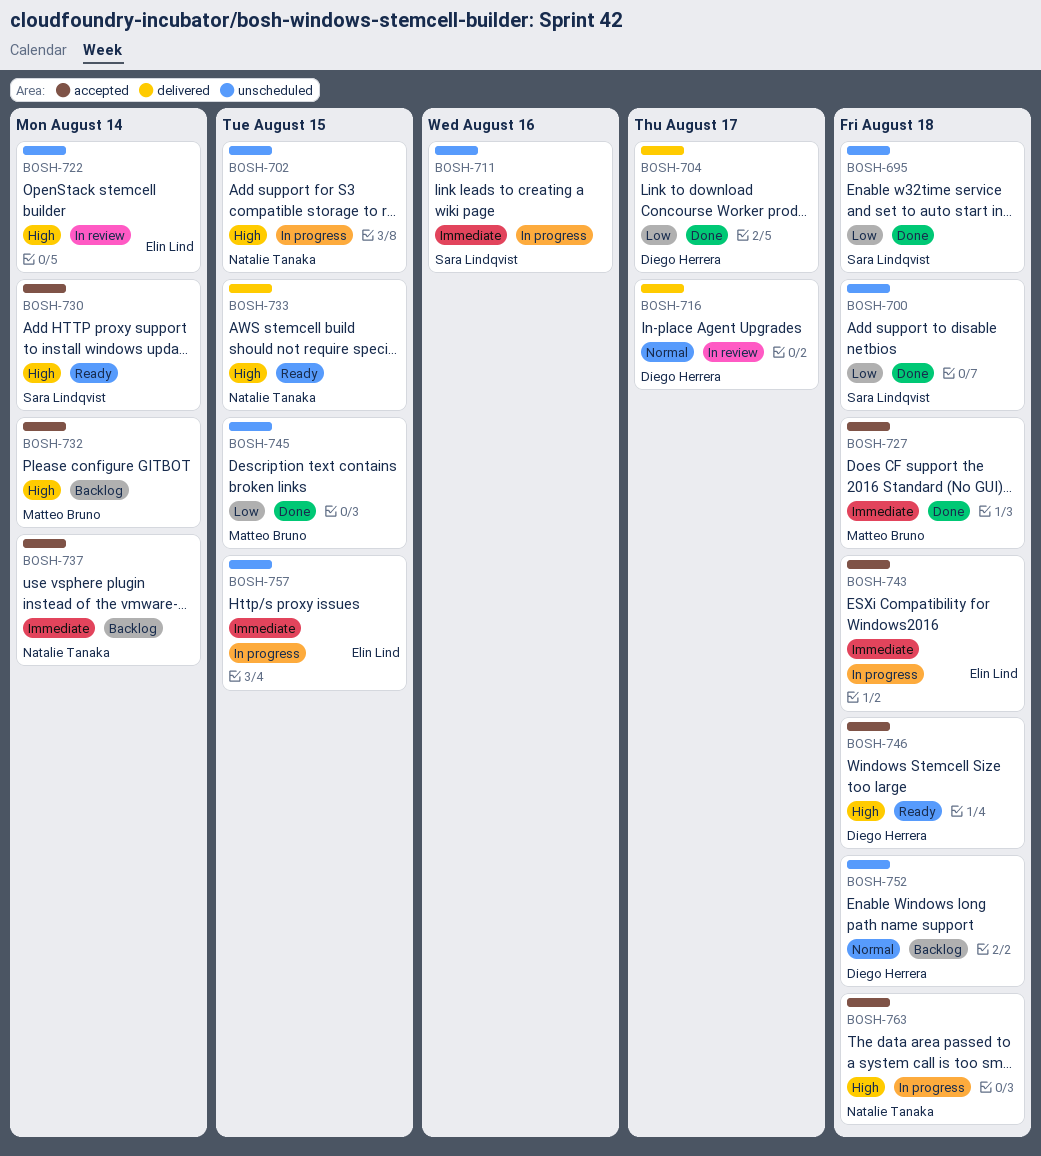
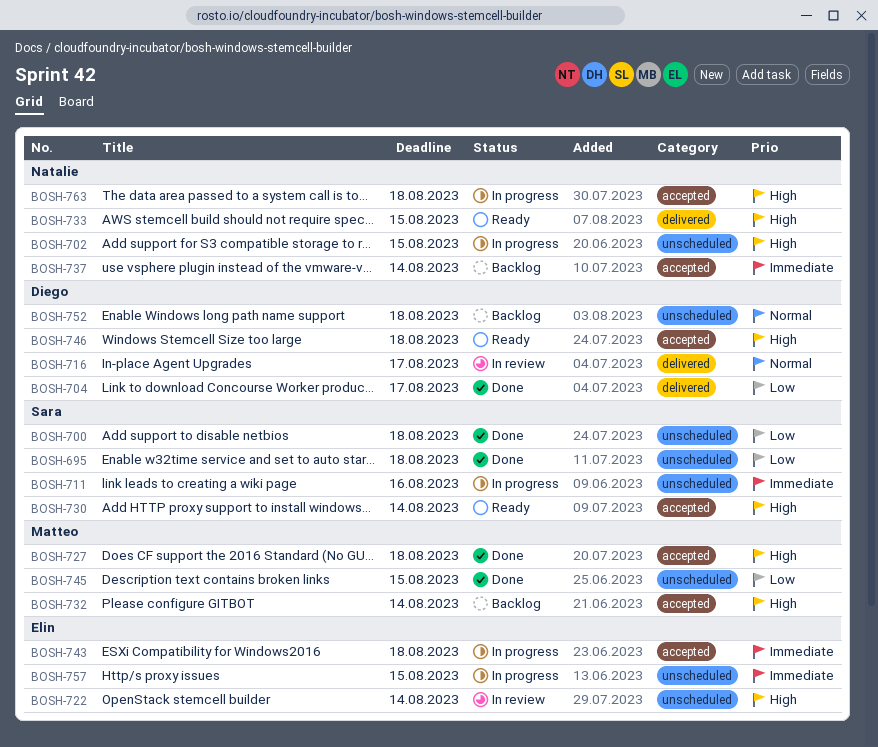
BOSH-727, priority: Immediate -> High

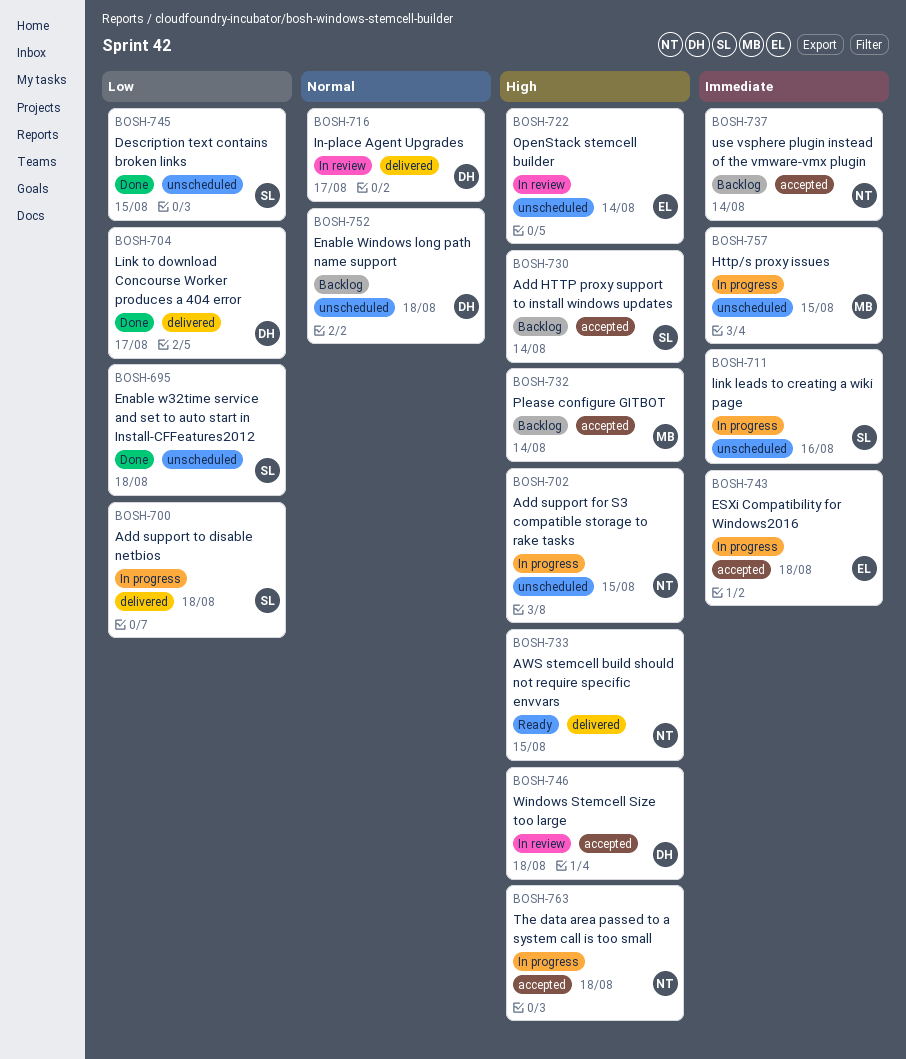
BOSH-700, status: Done -> In progress
BOSH-700, label: unscheduled -> delivered
BOSH-727: present -> none
BOSH-730, status: Ready -> Backlog
BOSH-745, owner: Matteo -> Sara
BOSH-746, status: Ready -> In review
BOSH-757, owner: Elin -> Matteo

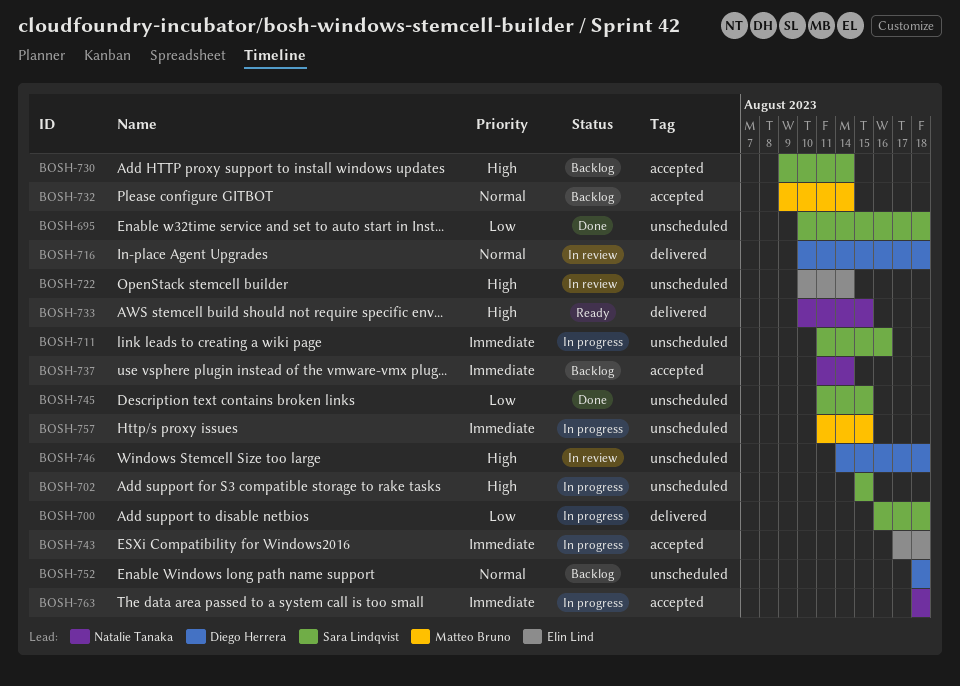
BOSH-702, owner: Natalie Tanaka -> Sara Lindqvist
BOSH-704: present -> none
BOSH-716, due: Aug 17 -> Aug 18
BOSH-732, priority: High -> Normal
BOSH-746, label: accepted -> unscheduled
BOSH-763, priority: High -> Immediate

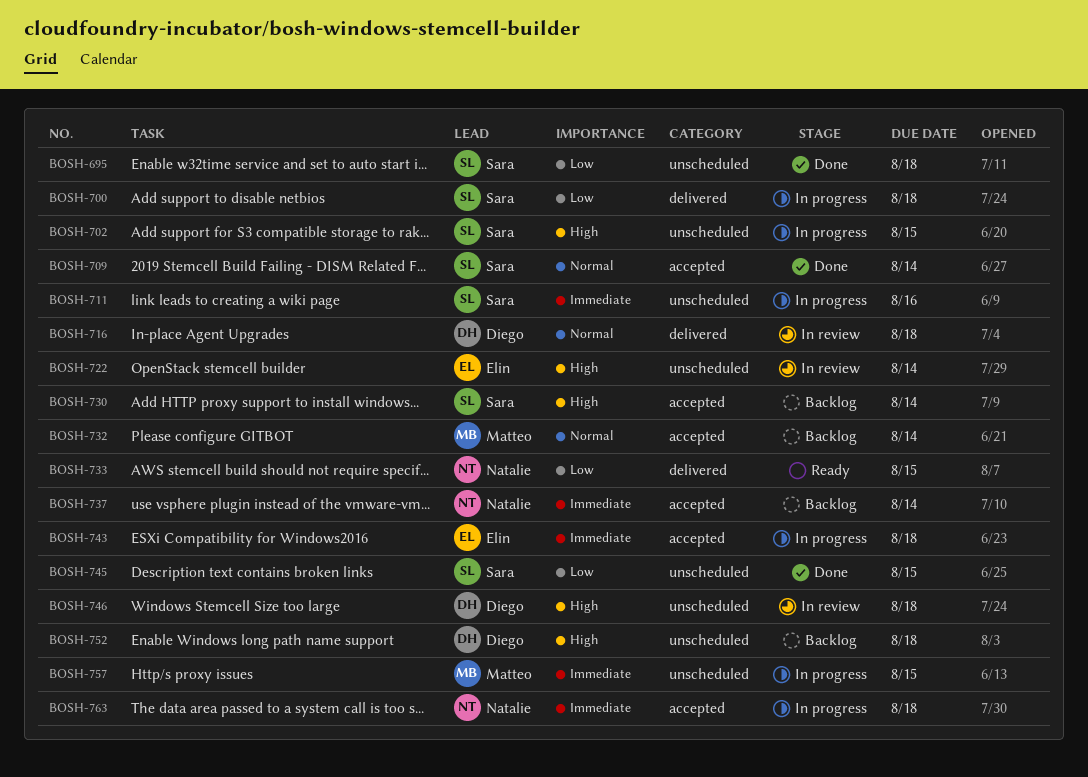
BOSH-709: none -> present
BOSH-733, priority: High -> Low
BOSH-752, priority: Normal -> High

